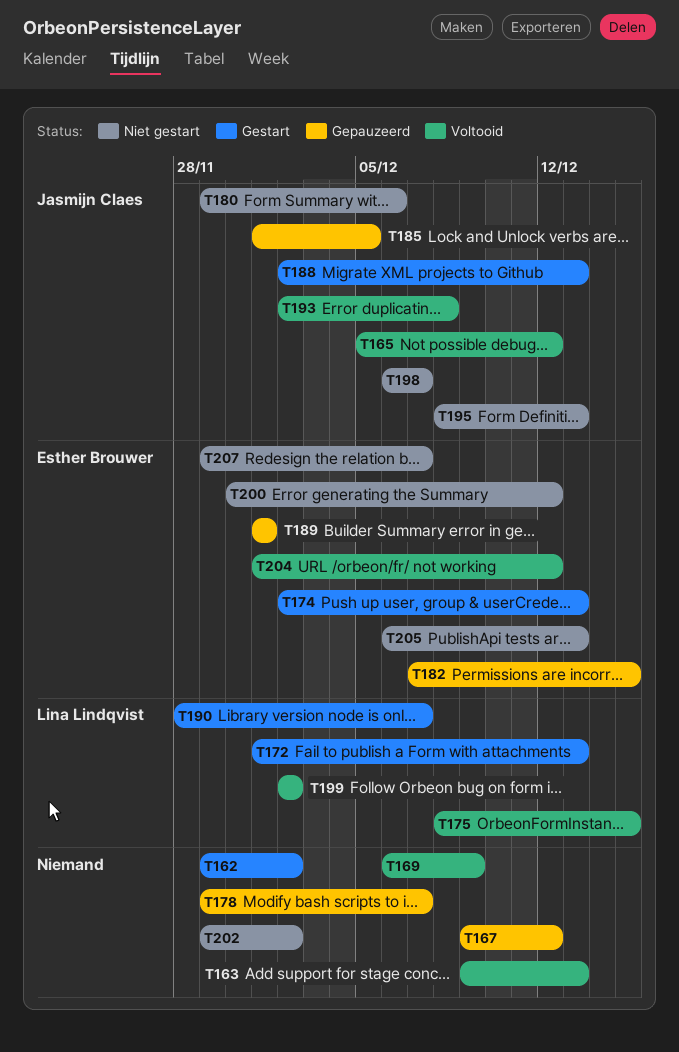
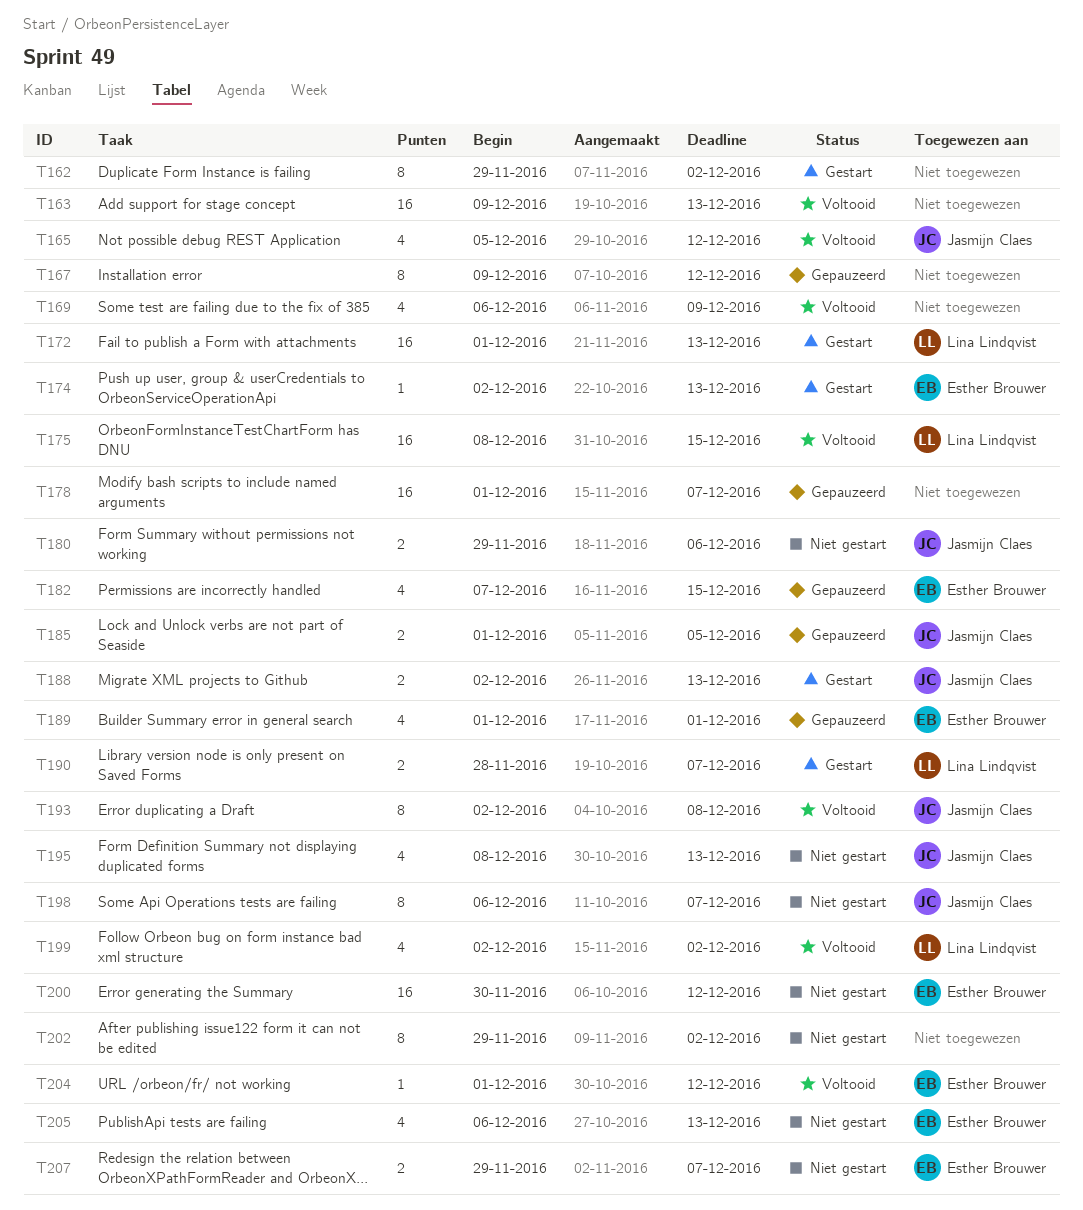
T178, start: Nov 29 -> Dec 1

